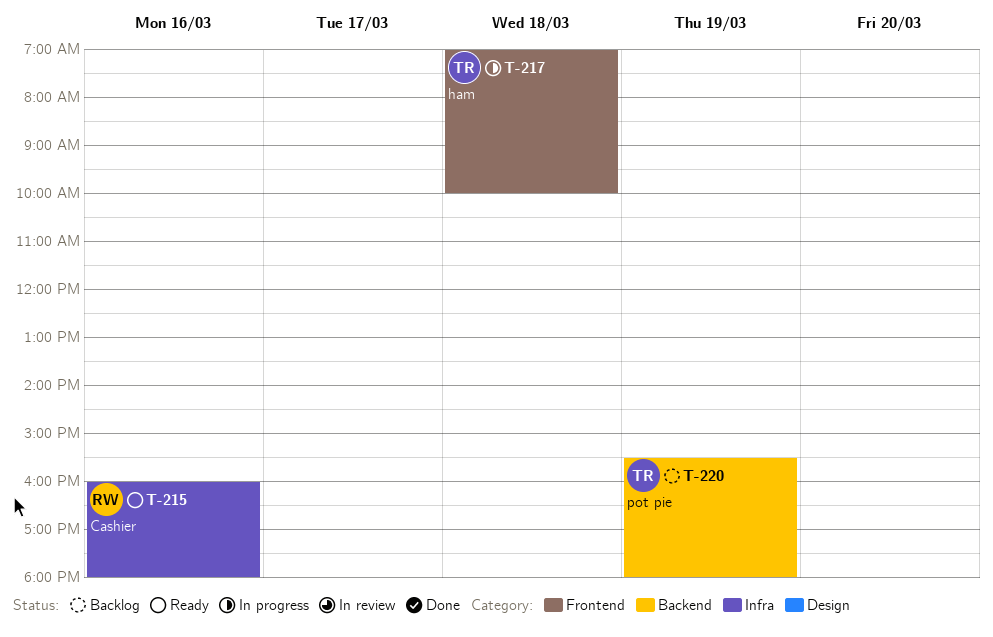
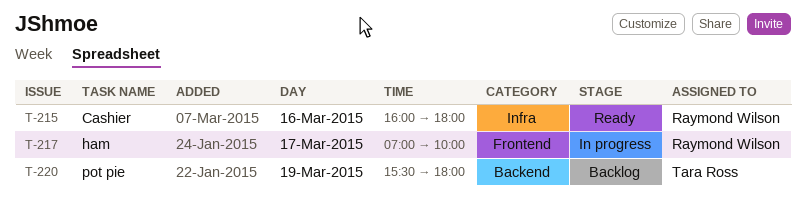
T-217, owner: Tara Ross -> Raymond Wilson
T-217, day: Mar 18 -> Mar 17

